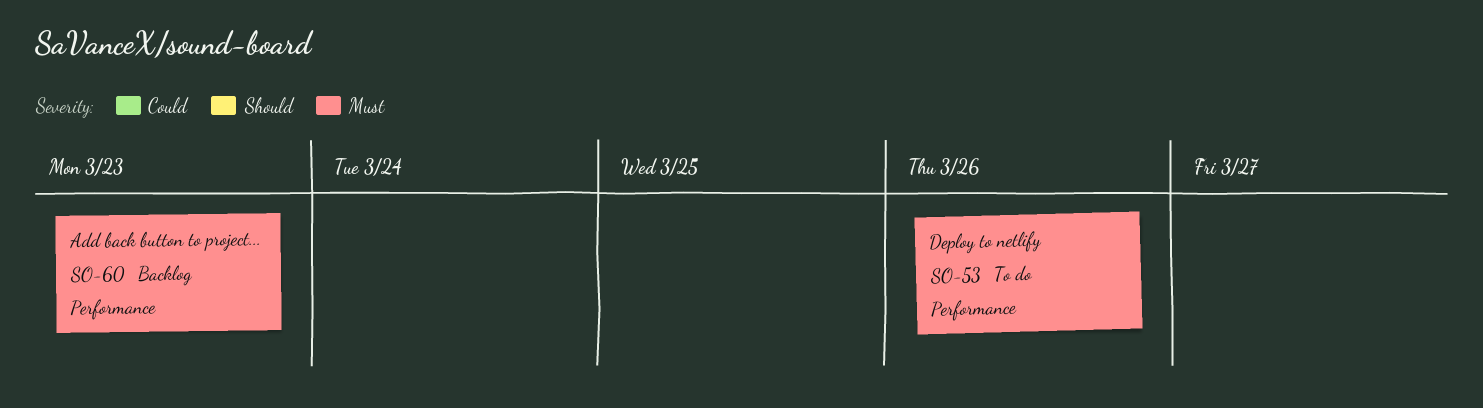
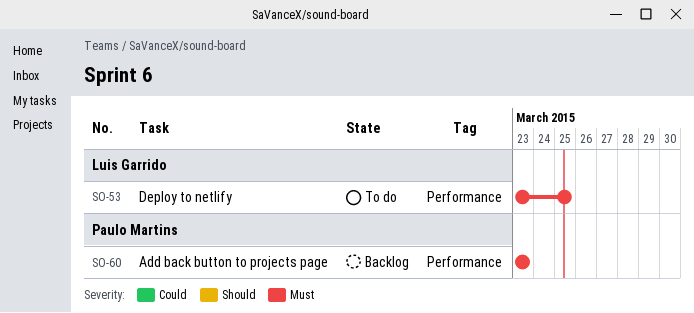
SO-53, due: Mar 26 -> Mar 25

